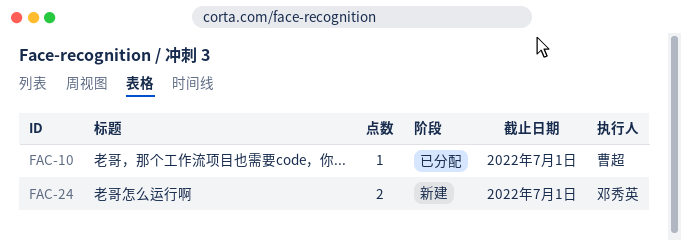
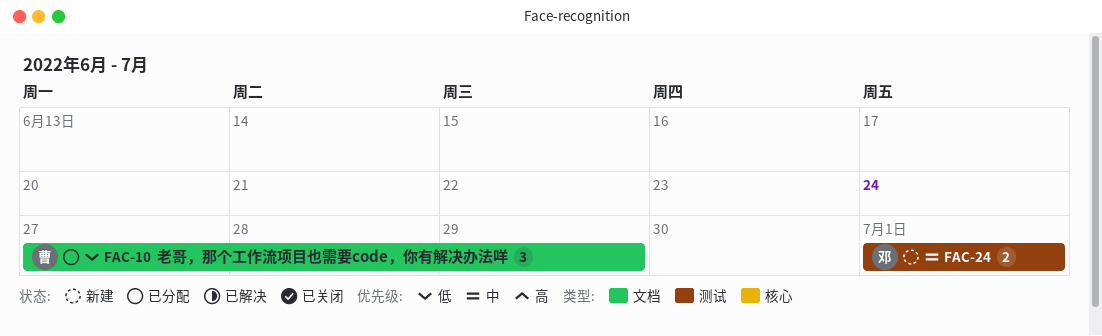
FAC-10, estimate: 1 -> 3
FAC-10, due: Jul 1 -> Jun 29

